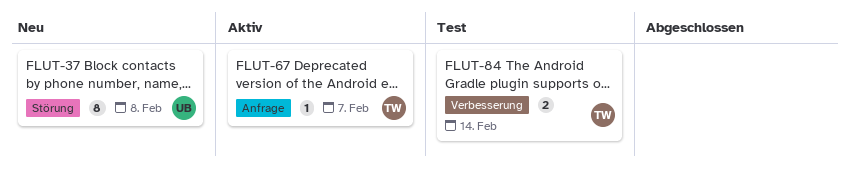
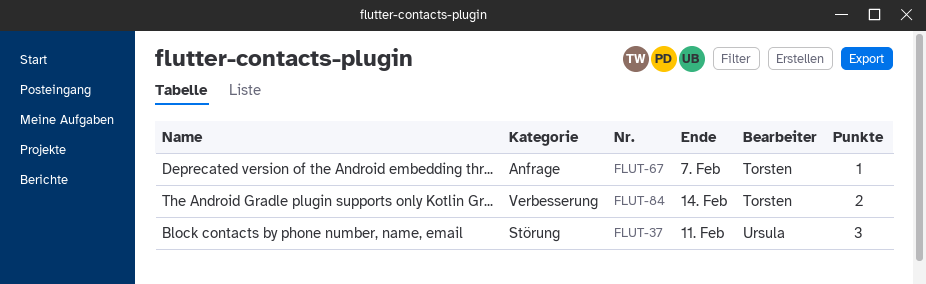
FLUT-37, estimate: 8 -> 3
FLUT-37, due: Feb 8 -> Feb 11

